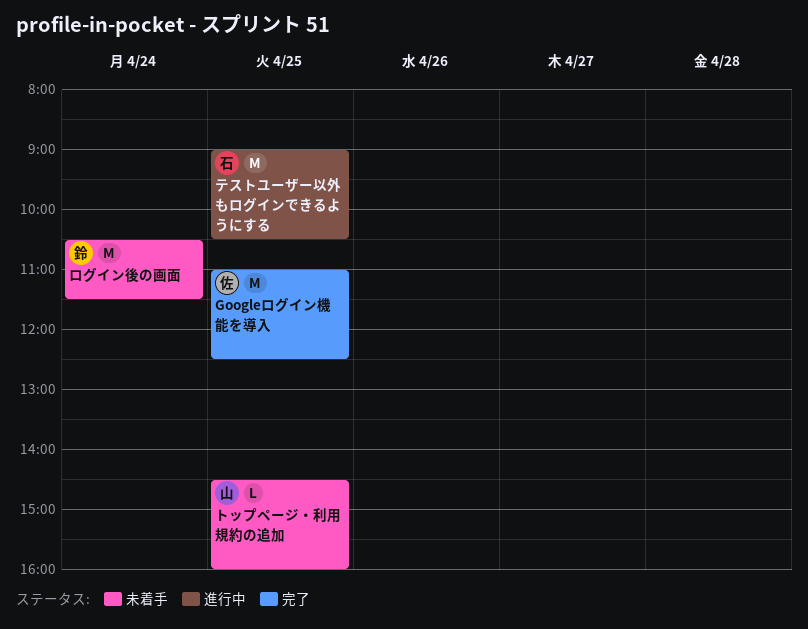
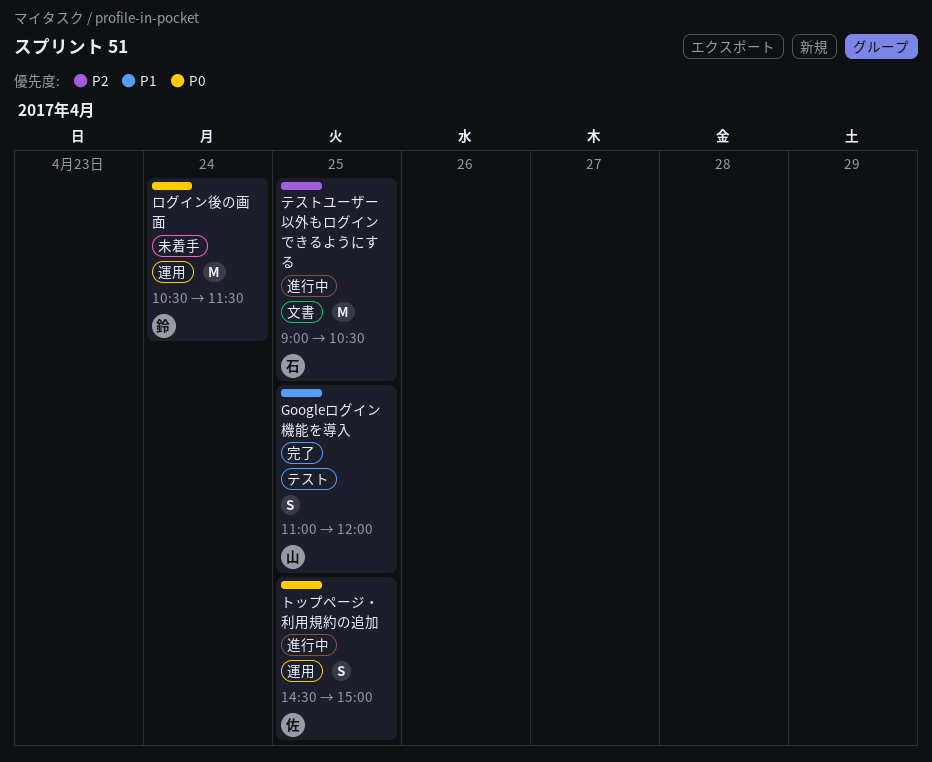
Googleログイン機能を導入, owner: 佐 -> 山
Googleログイン機能を導入, estimate: M -> S
Googleログイン機能を導入, ends: 12:30 -> 12:00
トップページ・利用規約の追加, status: 未着手 -> 進行中
トップページ・利用規約の追加, owner: 山 -> 佐
トップページ・利用規約の追加, estimate: L -> S
トップページ・利用規約の追加, ends: 16:00 -> 15:00

